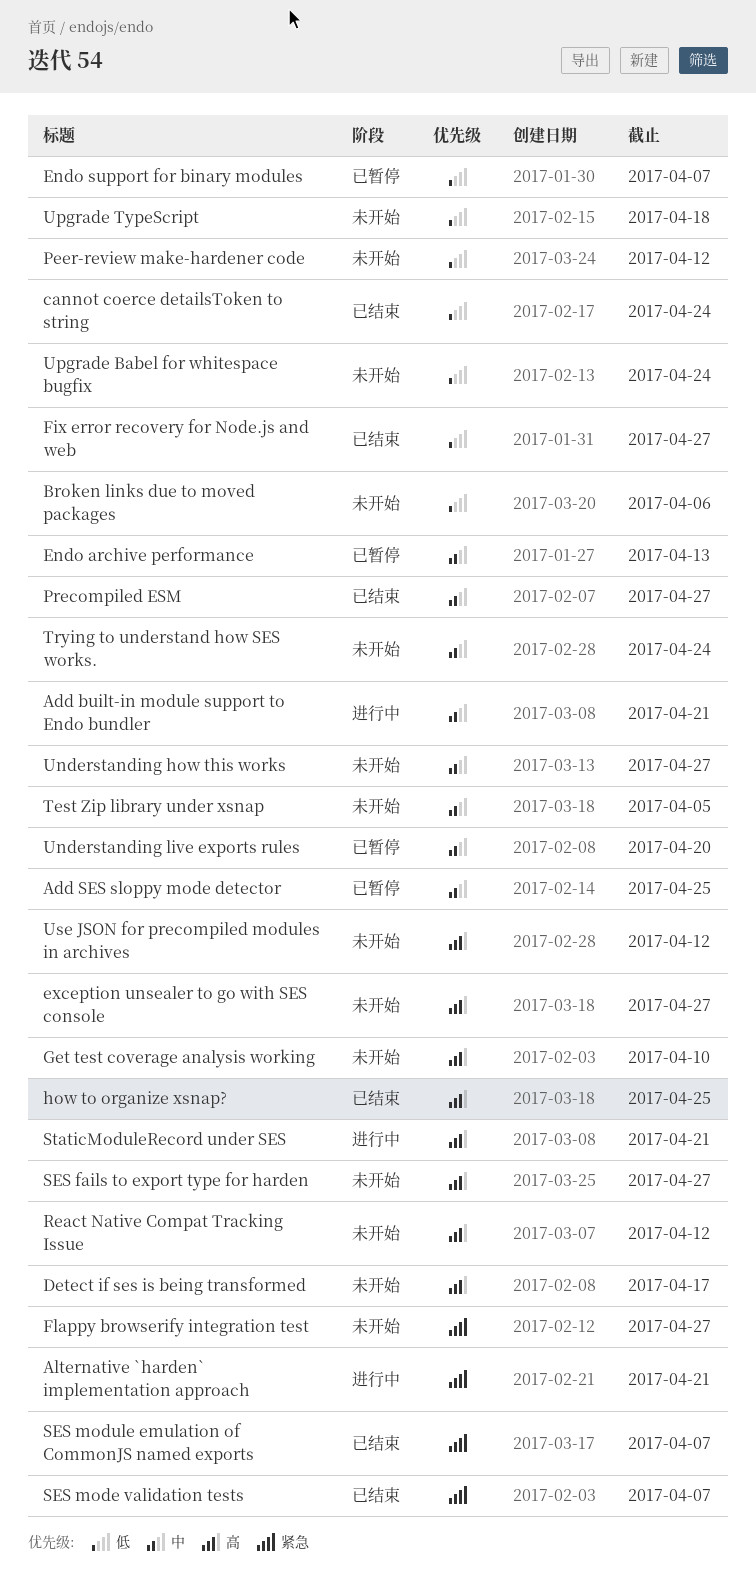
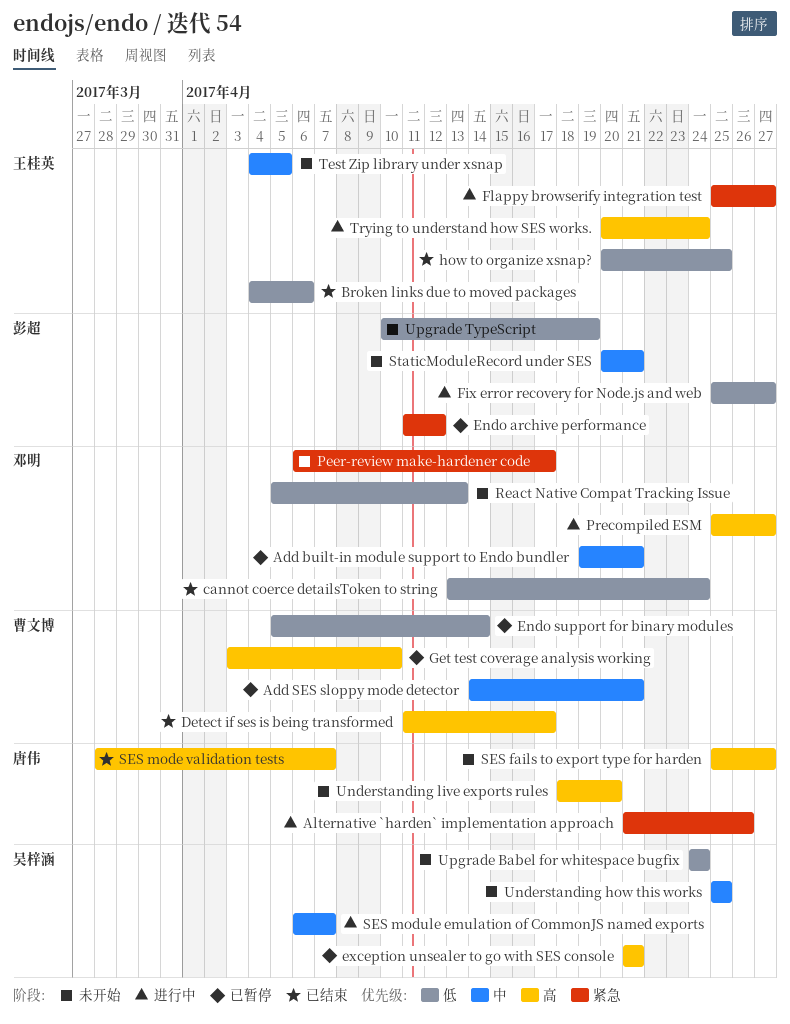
Add built-in module support to Endo bundler, status: 进行中 -> 已暂停
Add SES sloppy mode detector, due: Apr 25 -> Apr 21
Alternative `harden` implementation approach, due: Apr 21 -> Apr 26
Broken links due to moved packages, status: 未开始 -> 已结束
Detect if ses is being transformed, status: 未开始 -> 已结束
Endo archive performance, priority: 中 -> 紧急
Endo archive performance, due: Apr 13 -> Apr 12
Endo support for binary modules, due: Apr 7 -> Apr 14
exception unsealer to go with SES console, status: 未开始 -> 已暂停
exception unsealer to go with SES console, due: Apr 27 -> Apr 21
Fix error recovery for Node.js and web, status: 已结束 -> 进行中
Flappy browserify integration test, status: 未开始 -> 进行中
Get test coverage analysis working, status: 未开始 -> 已暂停
how to organize xsnap?, priority: 高 -> 低
Peer-review make-hardener code, priority: 低 -> 紧急
Peer-review make-hardener code, due: Apr 12 -> Apr 17
Precompiled ESM, status: 已结束 -> 进行中
Precompiled ESM, priority: 中 -> 高
React Native Compat Tracking Issue, priority: 高 -> 低
React Native Compat Tracking Issue, due: Apr 12 -> Apr 13
SES mode validation tests, priority: 紧急 -> 高
SES module emulation of CommonJS named exports, status: 已结束 -> 进行中
SES module emulation of CommonJS named exports, priority: 紧急 -> 中
StaticModuleRecord under SES, status: 进行中 -> 未开始
StaticModuleRecord under SES, priority: 高 -> 中
Trying to understand how SES works., status: 未开始 -> 进行中
Trying to understand how SES works., priority: 中 -> 高
Understanding how this works, due: Apr 27 -> Apr 25
Understanding live exports rules, status: 已暂停 -> 未开始
Understanding live exports rules, priority: 中 -> 高
Upgrade TypeScript, due: Apr 18 -> Apr 19
Use JSON for precompiled modules in archives: present -> none

